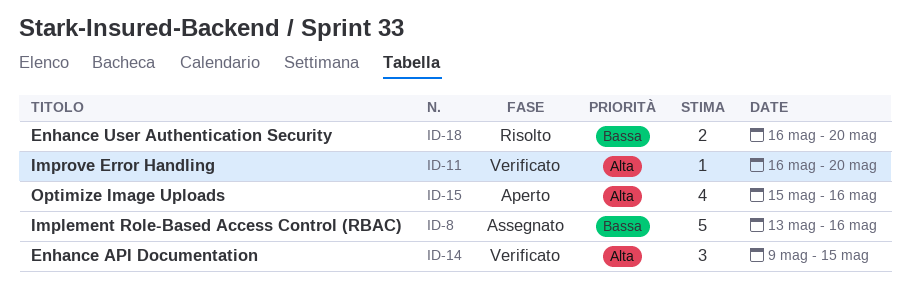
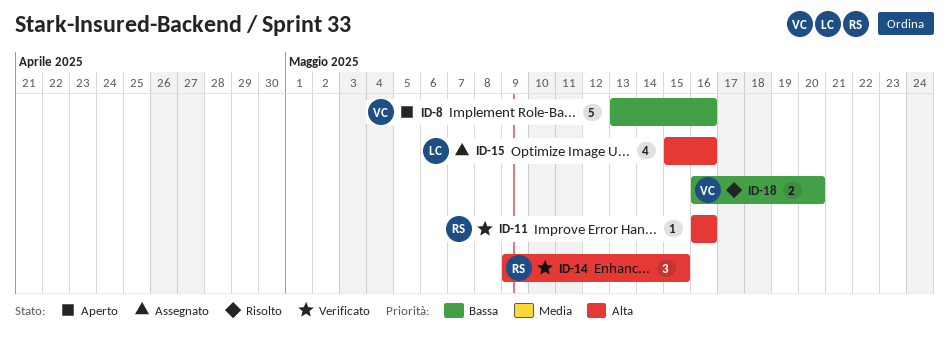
ID-8, status: Assegnato -> Aperto
ID-11, due: May 20 -> May 16
ID-15, status: Aperto -> Assegnato

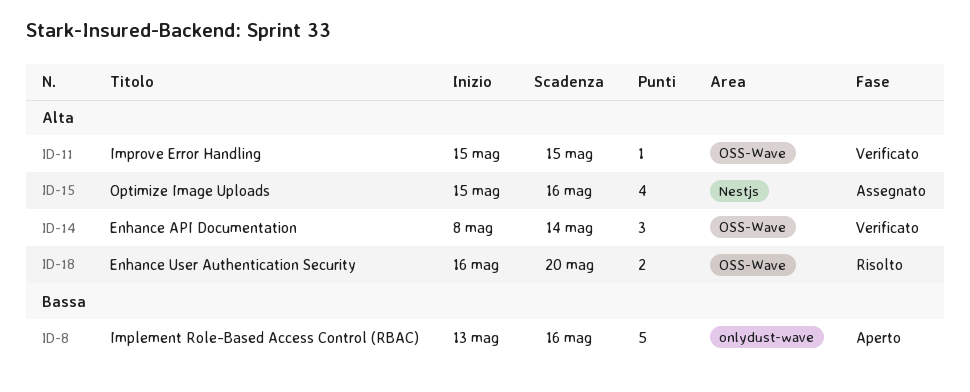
ID-11, start: May 16 -> May 15
ID-11, due: May 16 -> May 15
ID-14, start: May 9 -> May 8
ID-14, due: May 15 -> May 14
ID-18, priority: Bassa -> Alta

